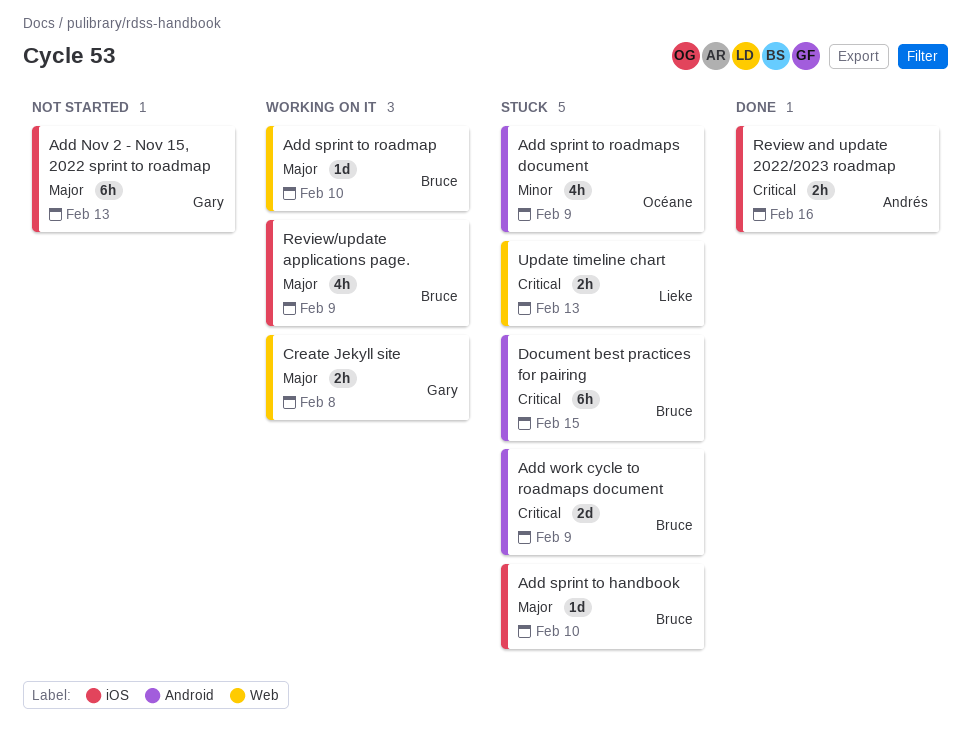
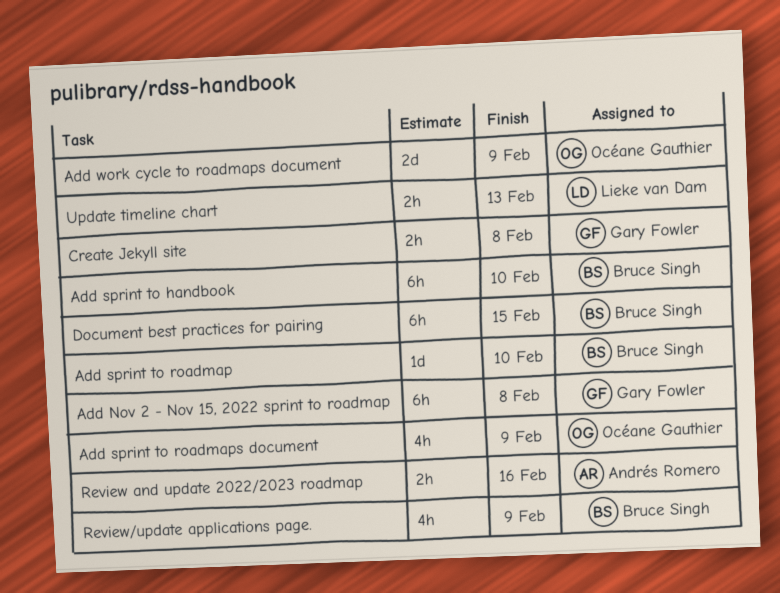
Add Nov 2 - Nov 15, 2022 sprint to roadmap, due: Feb 13 -> Feb 8
Add sprint to handbook, estimate: 1d -> 6h
Add work cycle to roadmaps document, owner: Bruce Singh -> Océane Gauthier

